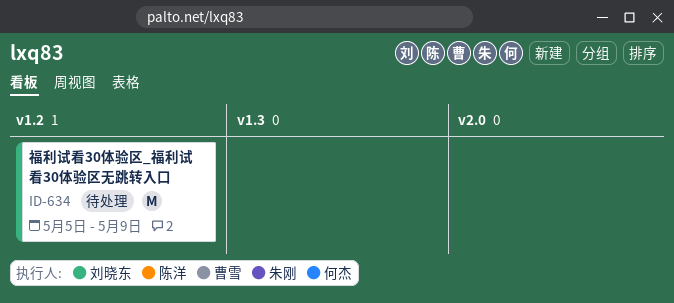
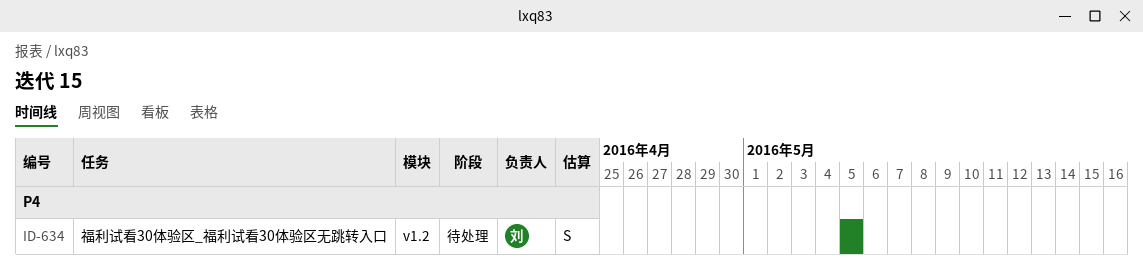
ID-634, estimate: M -> S
ID-634, due: May 9 -> May 5

